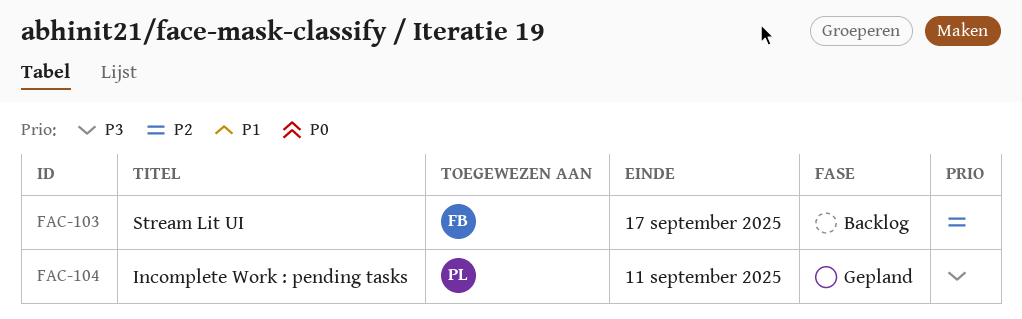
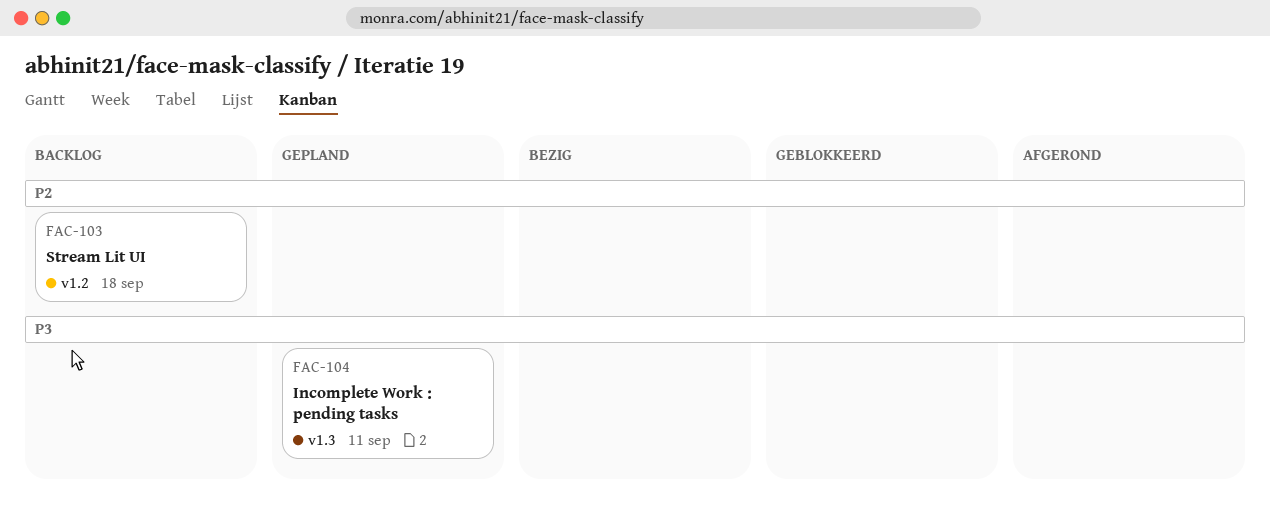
FAC-103, due: Sep 17 -> Sep 18

